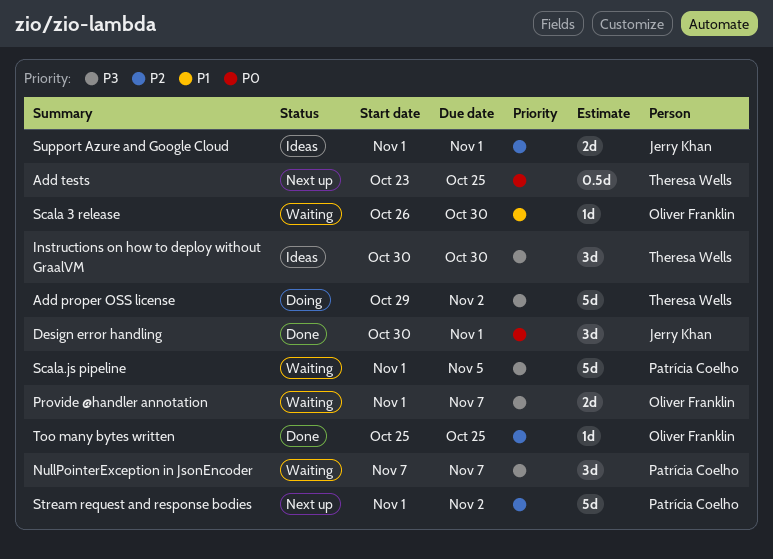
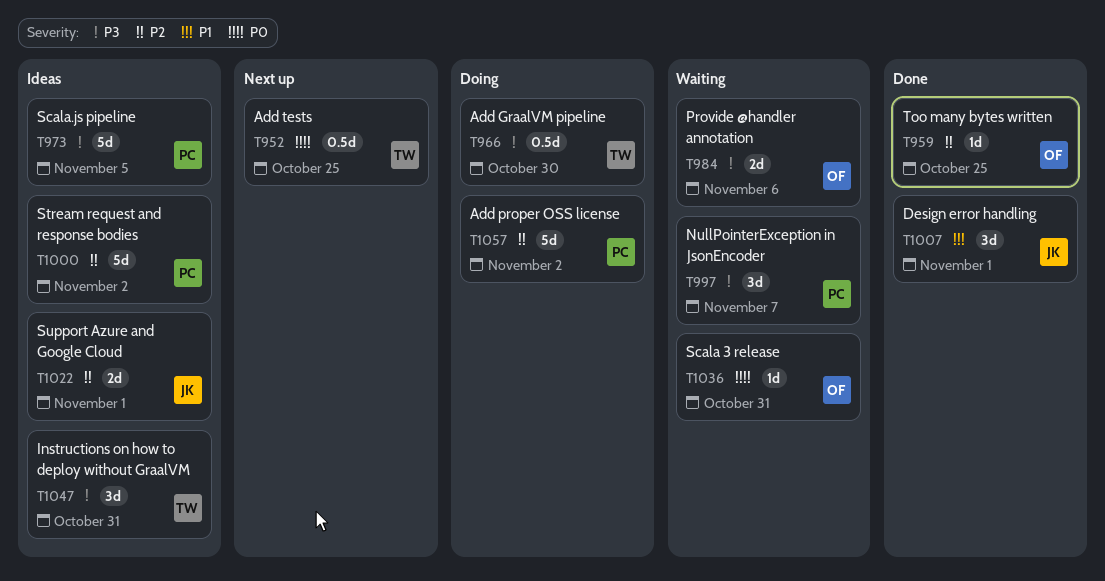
Add GraalVM pipeline: none -> present
Add proper OSS license, owner: Theresa Wells -> Patrícia Coelho
Add proper OSS license, priority: P3 -> P2
Design error handling, priority: P0 -> P1
Instructions on how to deploy without GraalVM, due: Oct 30 -> Oct 31
Provide @handler annotation, due: Nov 7 -> Nov 6
Scala 3 release, priority: P1 -> P0
Scala 3 release, due: Oct 30 -> Oct 31
Scala.js pipeline, status: Waiting -> Ideas
Stream request and response bodies, status: Next up -> Ideas

